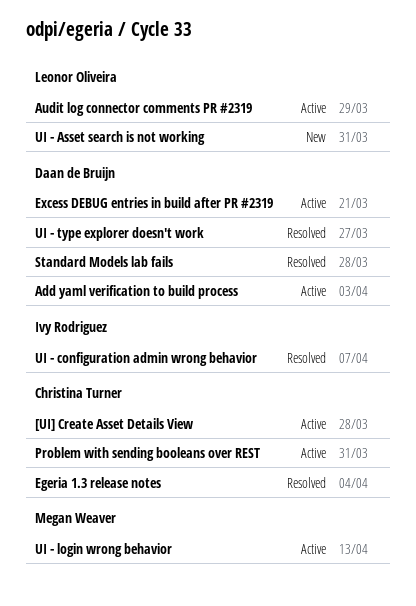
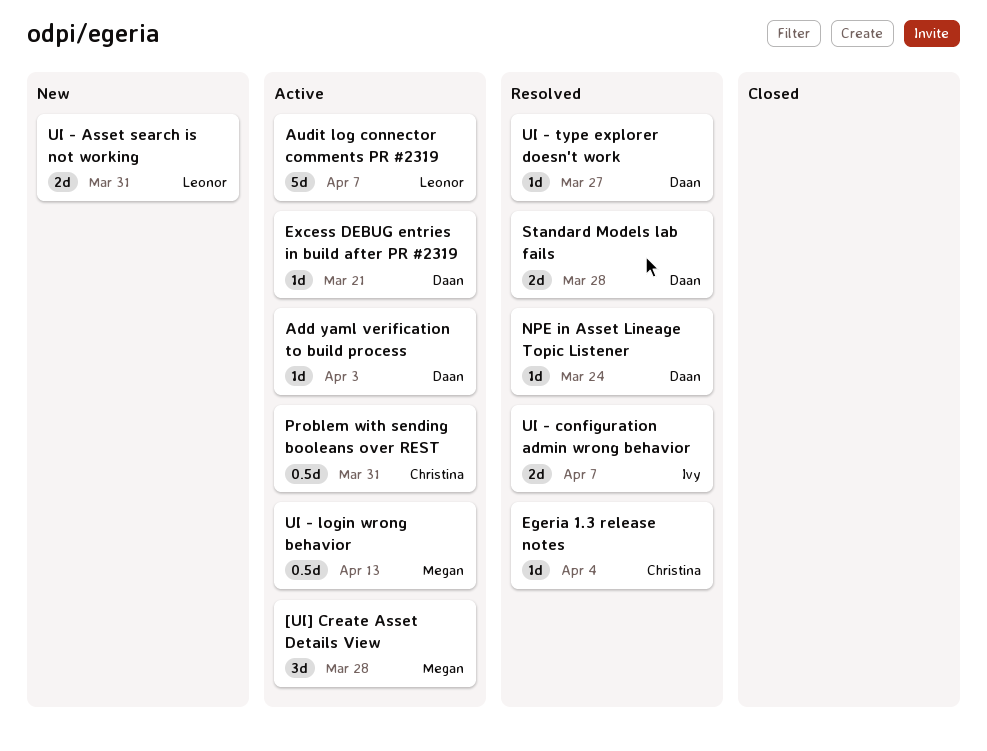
[UI] Create Asset Details View, owner: Christina Turner -> Megan Weaver
Audit log connector comments PR #2319, due: Mar 29 -> Apr 7
NPE in Asset Lineage Topic Listener: none -> present

